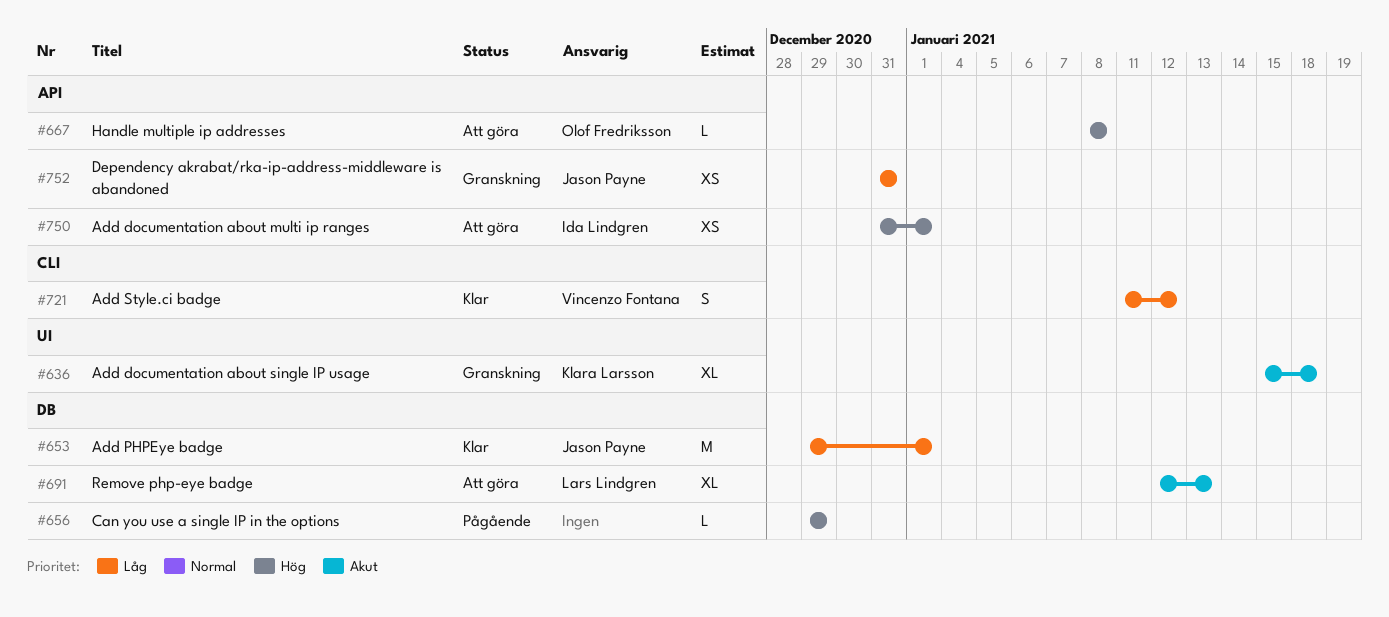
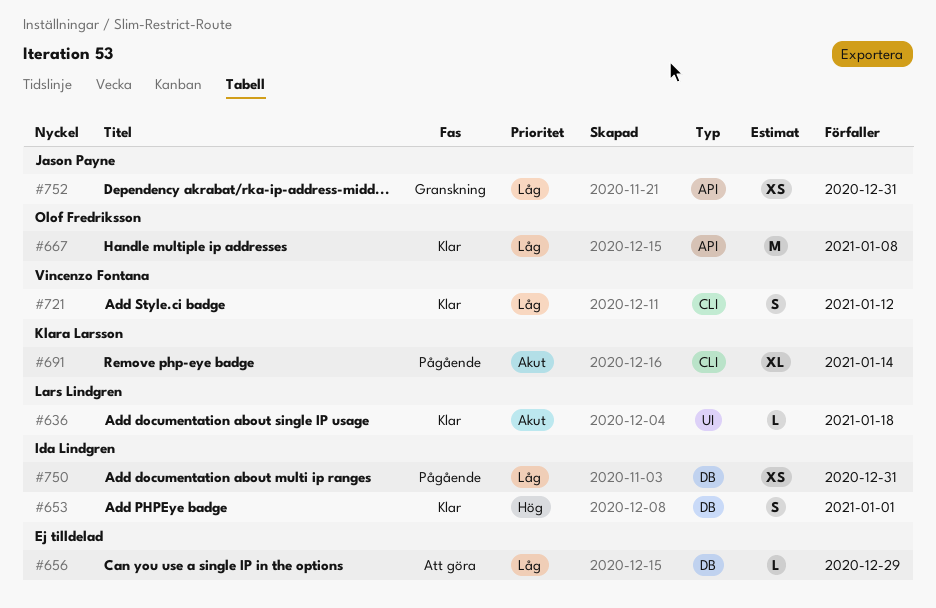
#636, status: Granskning -> Klar
#636, owner: Klara Larsson -> Lars Lindgren
#636, estimate: XL -> L
#653, owner: Jason Payne -> Ida Lindgren
#653, priority: Låg -> Hög
#653, estimate: M -> S
#656, status: Pågående -> Att göra
#656, priority: Hög -> Låg
#667, status: Att göra -> Klar
#667, priority: Hög -> Låg
#667, estimate: L -> M
#691, status: Att göra -> Pågående
#691, owner: Lars Lindgren -> Klara Larsson
#691, label: DB -> CLI
#691, due: Jan 13 -> Jan 14
#750, status: Att göra -> Pågående
#750, priority: Hög -> Låg
#750, label: API -> DB
#750, due: Jan 1 -> Dec 31

